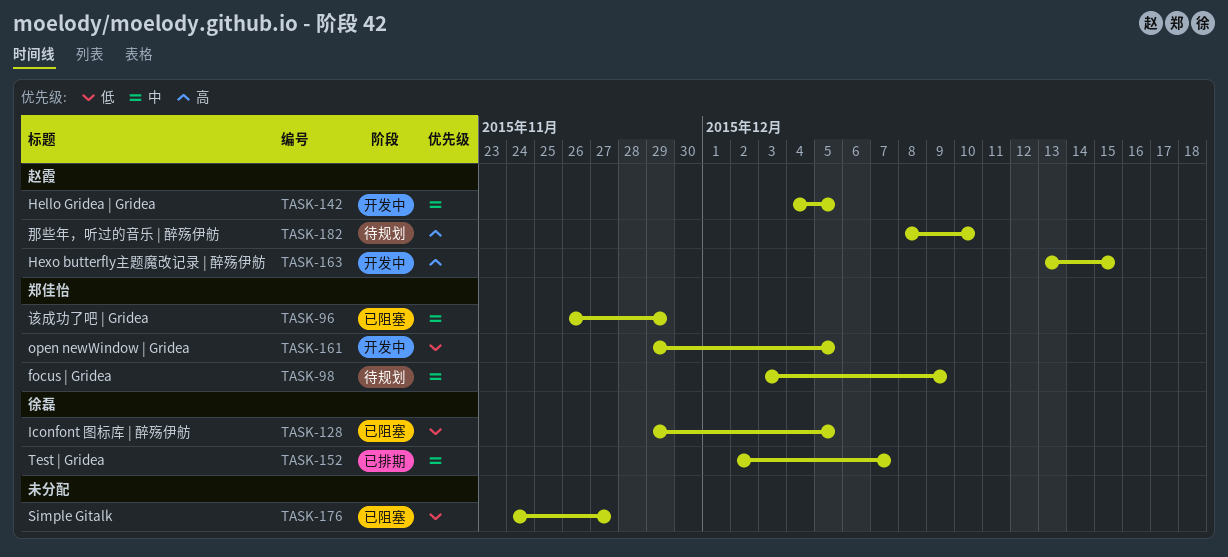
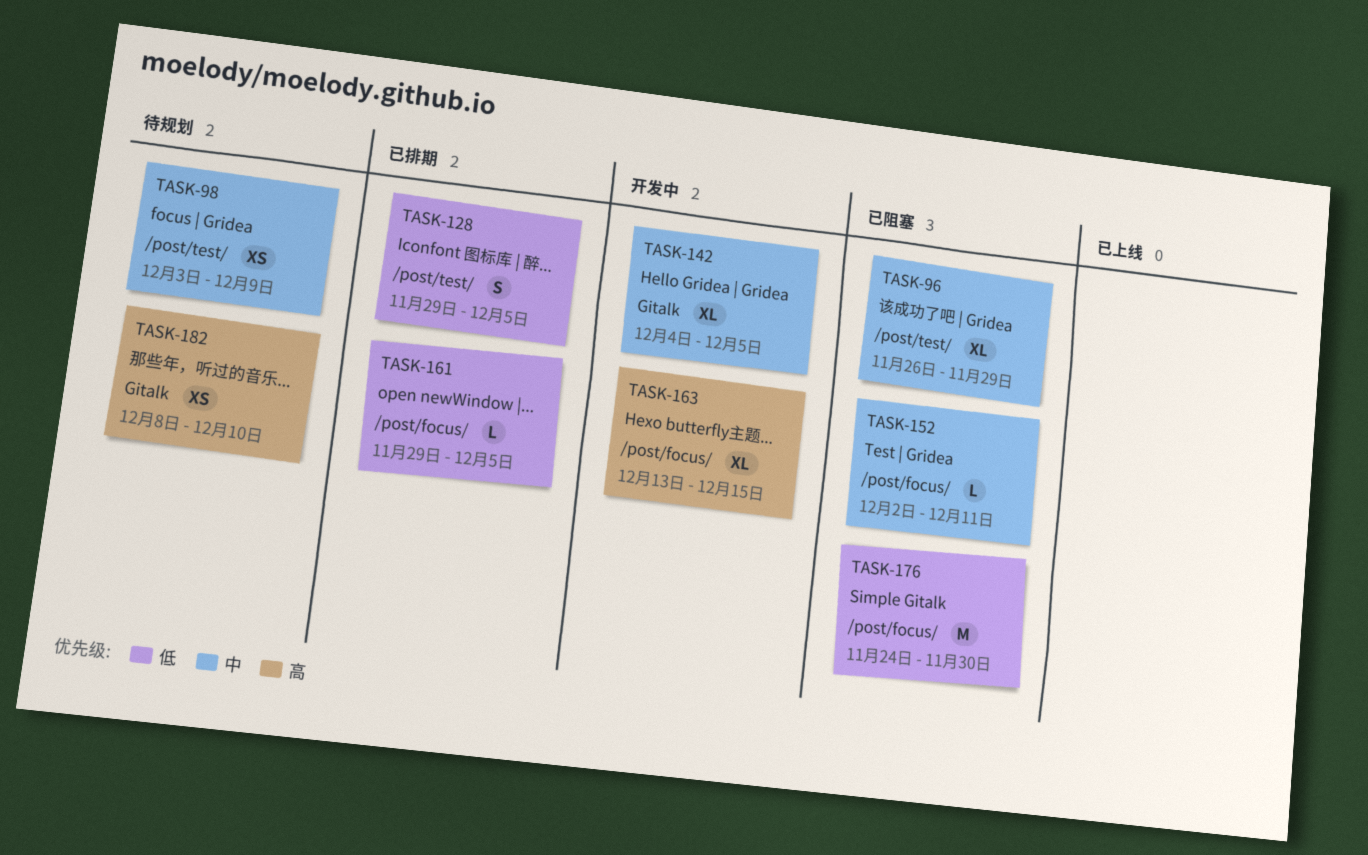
TASK-128, status: 已阻塞 -> 已排期
TASK-152, status: 已排期 -> 已阻塞
TASK-152, due: Dec 7 -> Dec 11
TASK-161, status: 开发中 -> 已排期
TASK-176, due: Nov 27 -> Nov 30

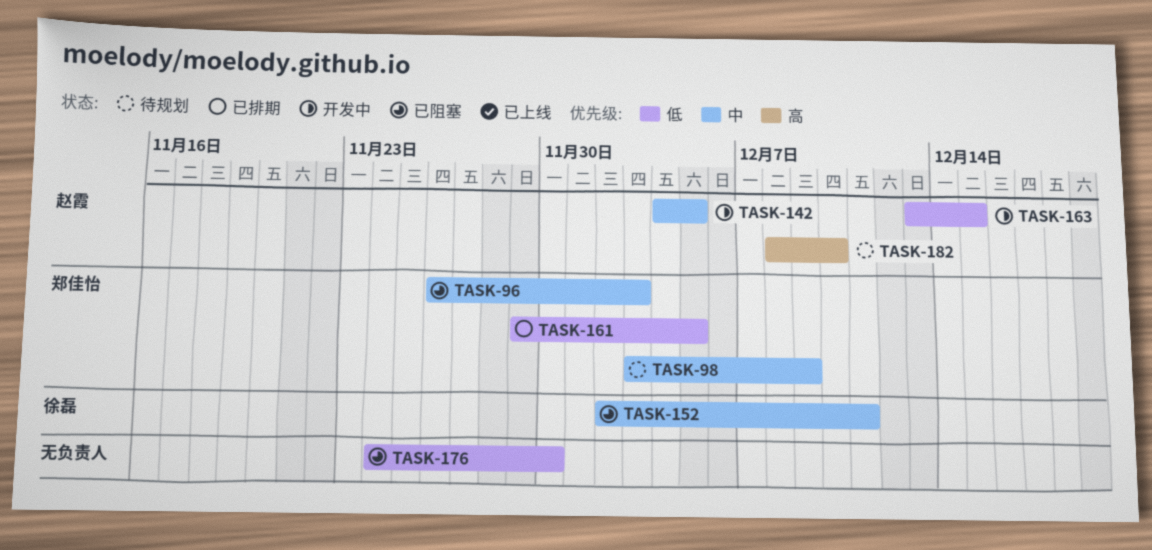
TASK-96, due: Nov 29 -> Dec 3
TASK-128: present -> none
TASK-163, priority: 高 -> 低

